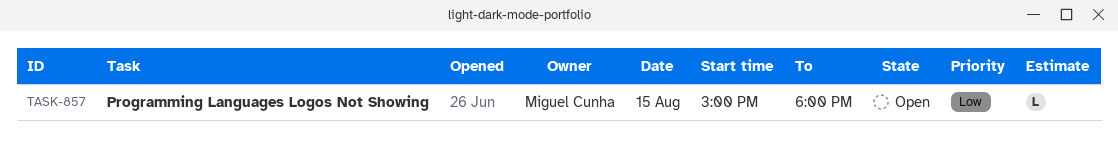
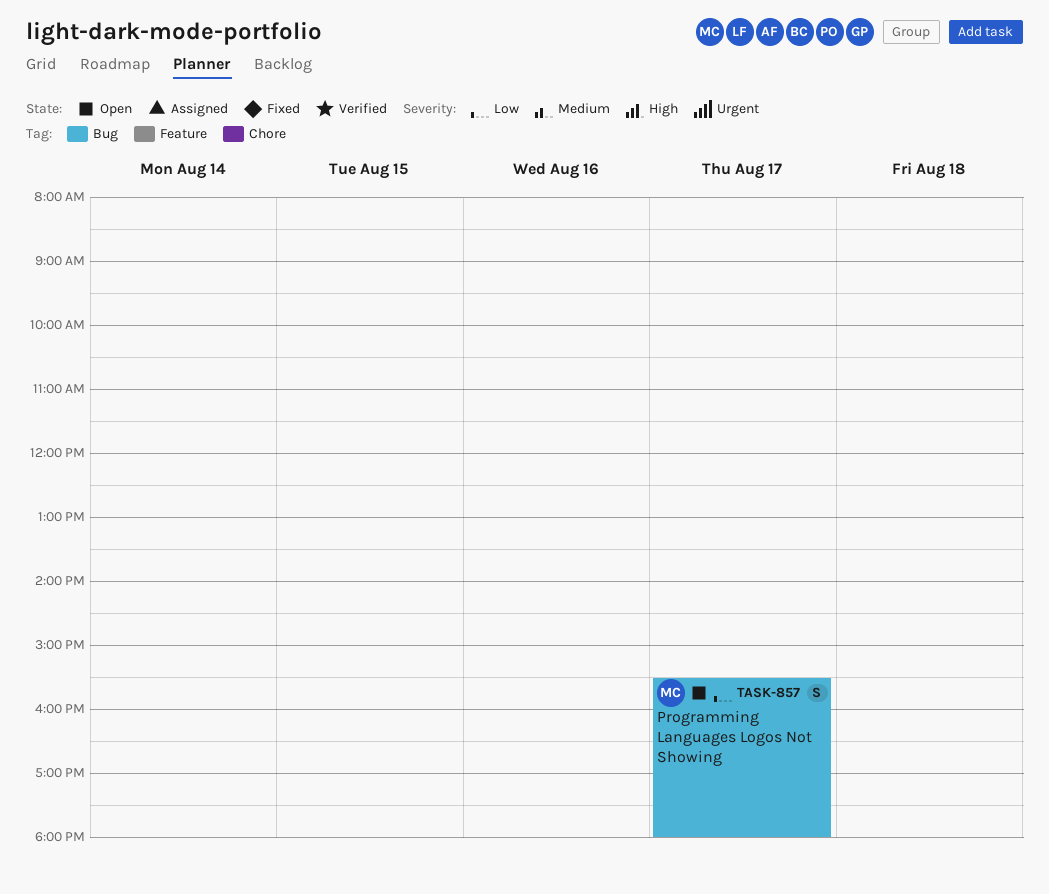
TASK-857, estimate: L -> S
TASK-857, day: Aug 15 -> Aug 17
TASK-857, begins: 15:00 -> 15:30

